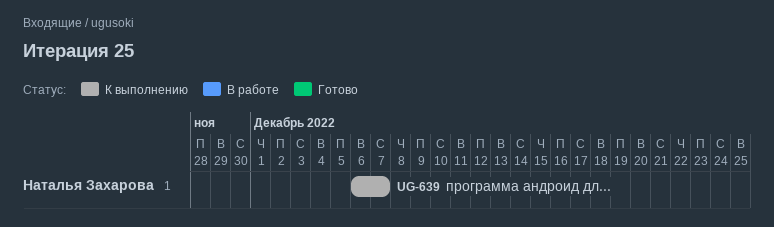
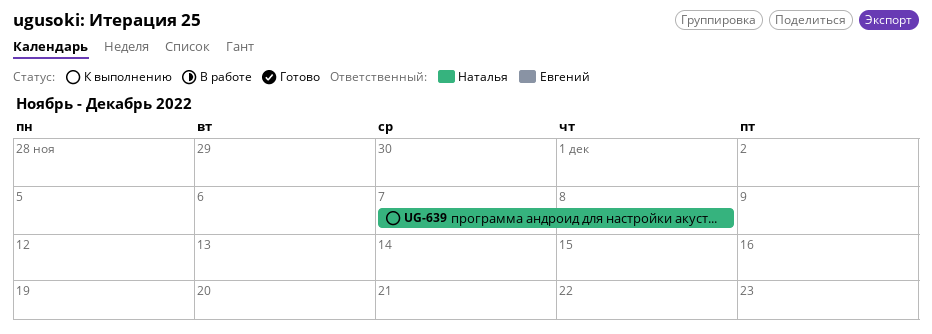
UG-639, start: Dec 6 -> Dec 7
UG-639, due: Dec 7 -> Dec 8

